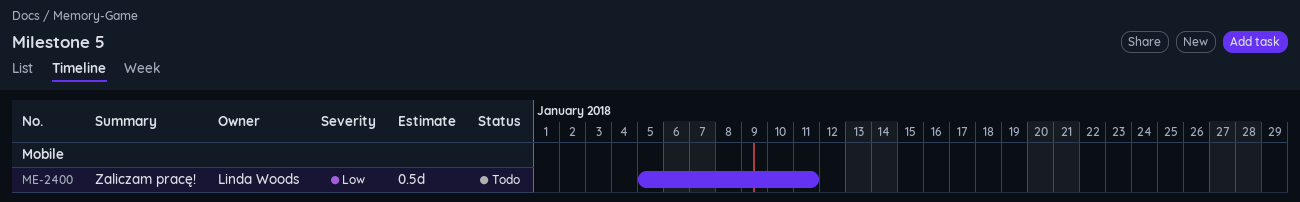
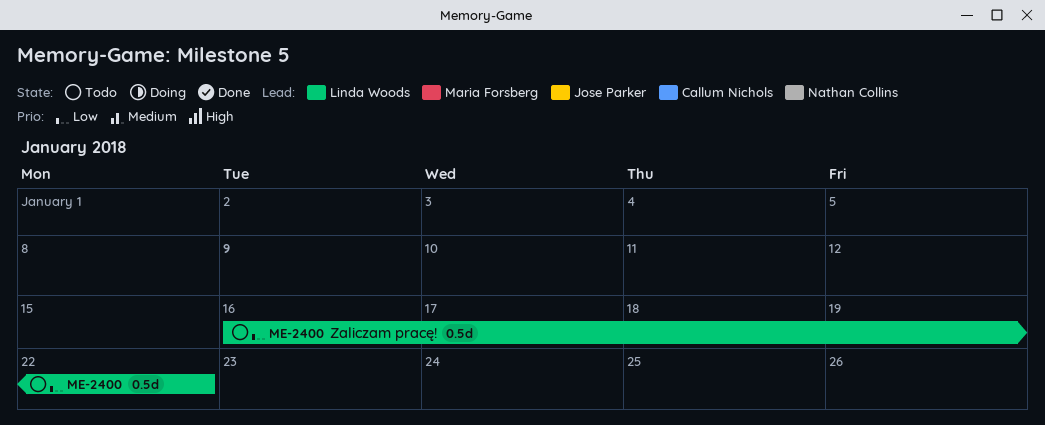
ME-2400, start: Jan 5 -> Jan 16
ME-2400, due: Jan 11 -> Jan 22

